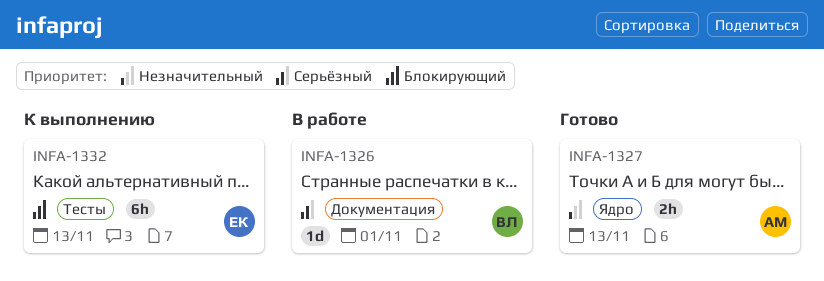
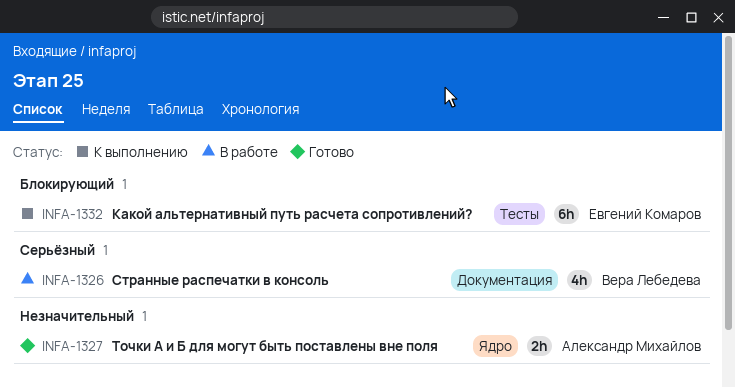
INFA-1326, estimate: 1d -> 4h

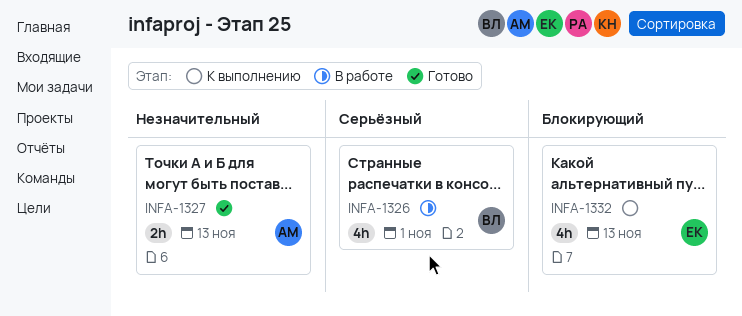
INFA-1332, estimate: 6h -> 4h

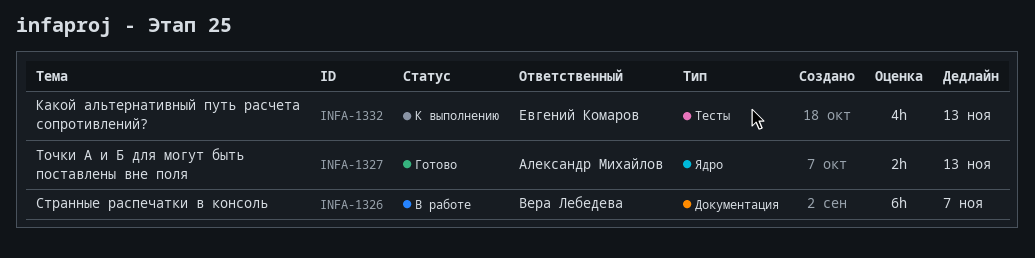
INFA-1326, estimate: 4h -> 6h
INFA-1326, due: Nov 1 -> Nov 7

